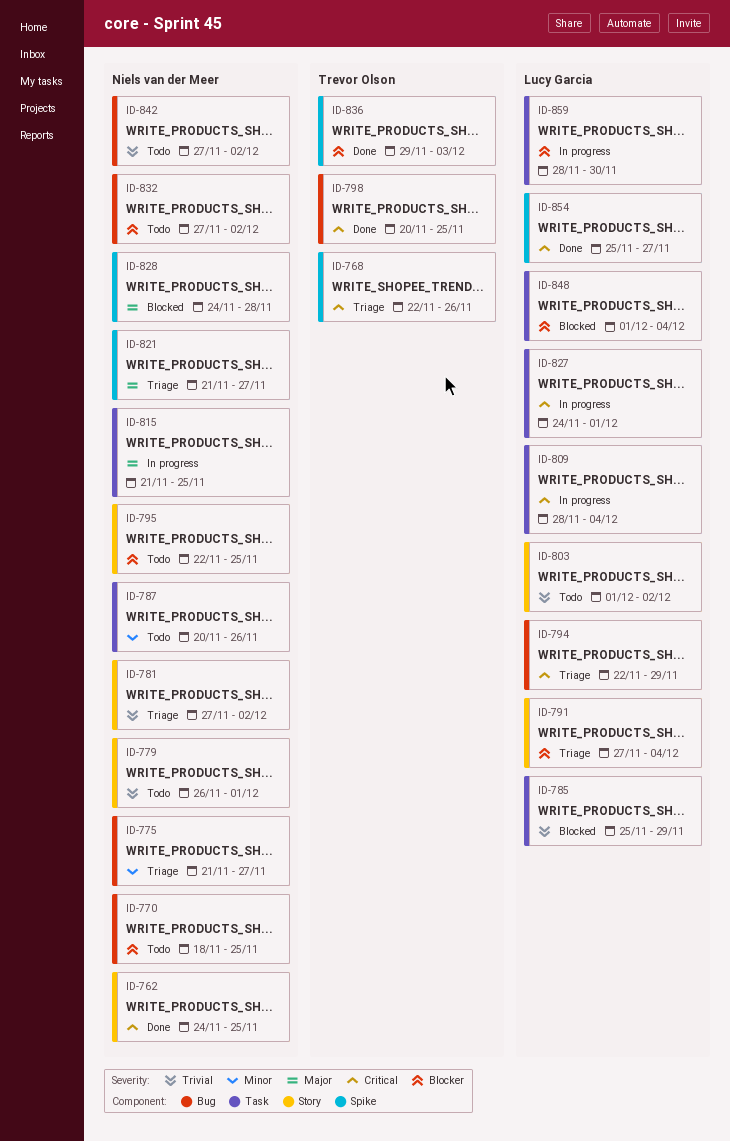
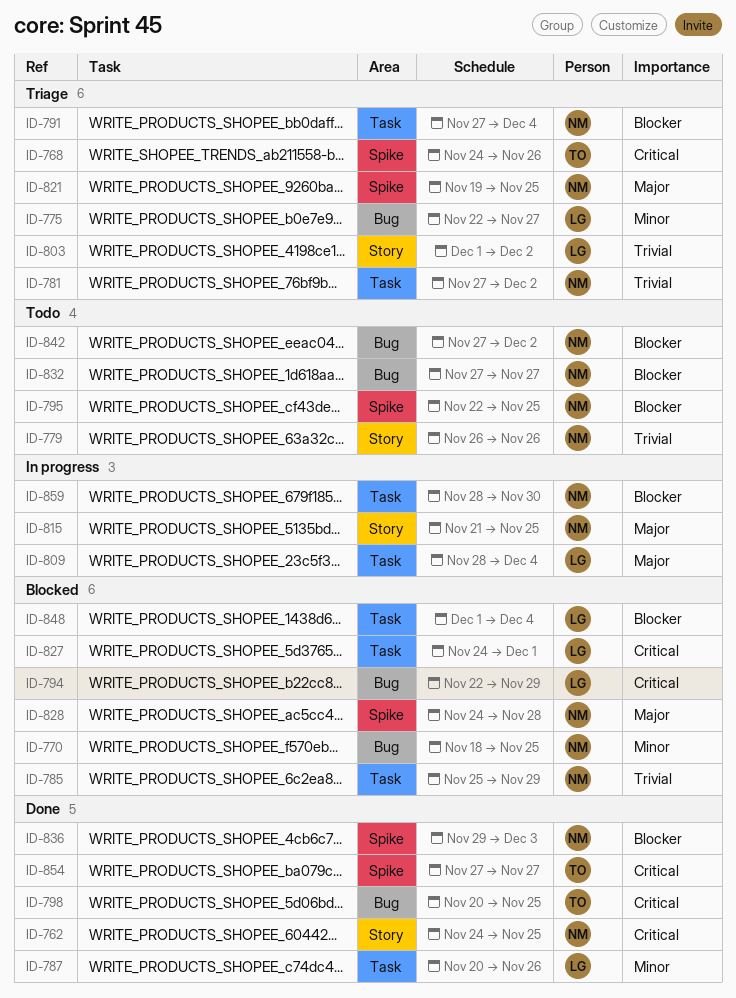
ID-768, start: Nov 22 -> Nov 24
ID-770, status: Todo -> Blocked
ID-770, priority: Blocker -> Minor
ID-775, owner: Niels van der Meer -> Lucy Garcia
ID-775, start: Nov 21 -> Nov 22
ID-779, due: Dec 1 -> Nov 26
ID-781, label: Story -> Task
ID-785, owner: Lucy Garcia -> Niels van der Meer
ID-787, status: Todo -> Done
ID-787, owner: Niels van der Meer -> Lucy Garcia
ID-791, owner: Lucy Garcia -> Niels van der Meer
ID-791, label: Story -> Task
ID-794, status: Triage -> Blocked
ID-795, label: Story -> Spike
ID-803, status: Todo -> Triage
ID-809, priority: Critical -> Major
ID-815, label: Task -> Story
ID-821, start: Nov 21 -> Nov 19
ID-821, due: Nov 27 -> Nov 25
ID-827, status: In progress -> Blocked
ID-832, due: Dec 2 -> Nov 27
ID-836, owner: Trevor Olson -> Niels van der Meer
ID-842, priority: Trivial -> Blocker
ID-854, owner: Lucy Garcia -> Trevor Olson
ID-854, start: Nov 25 -> Nov 27
ID-859, owner: Lucy Garcia -> Niels van der Meer

